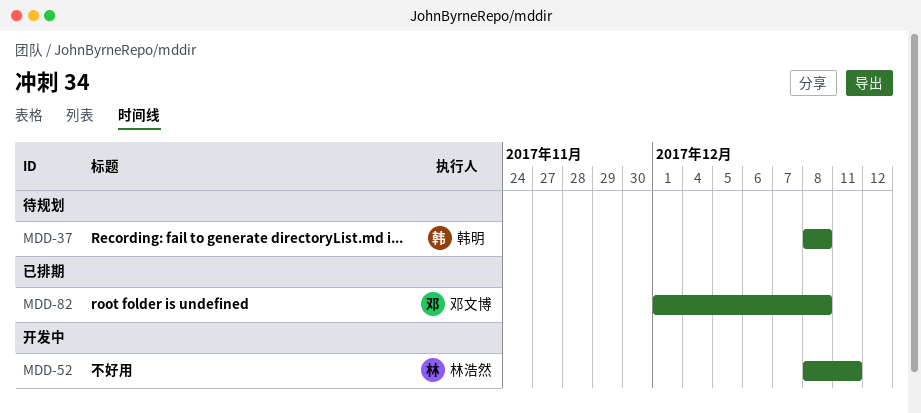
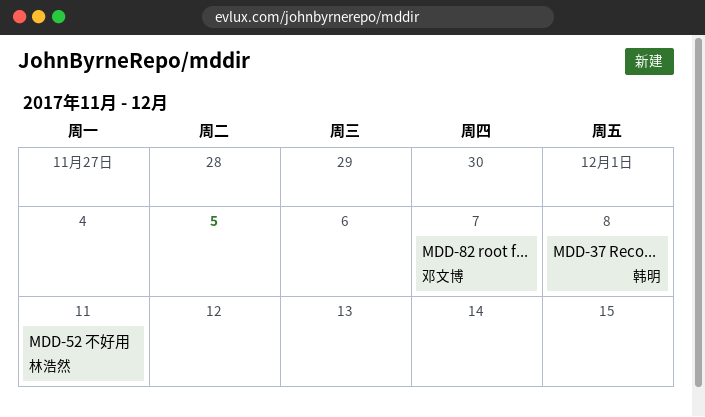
MDD-82, due: Dec 8 -> Dec 7

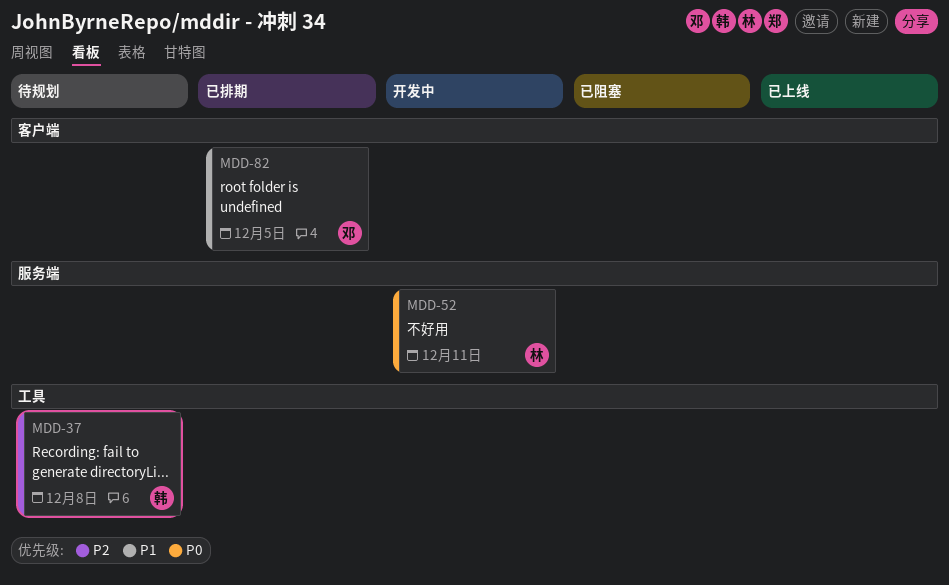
MDD-82, due: Dec 7 -> Dec 5

